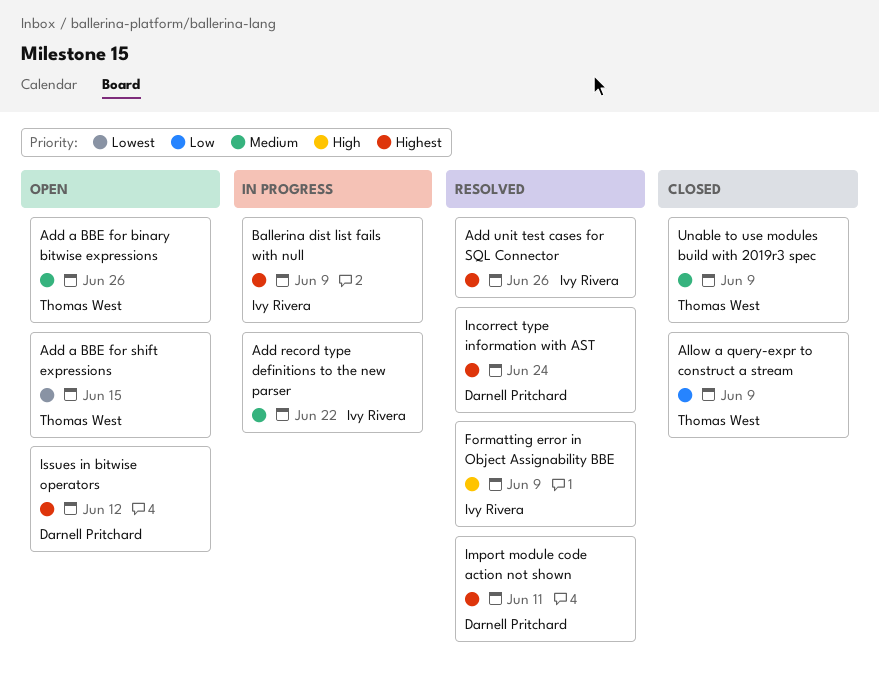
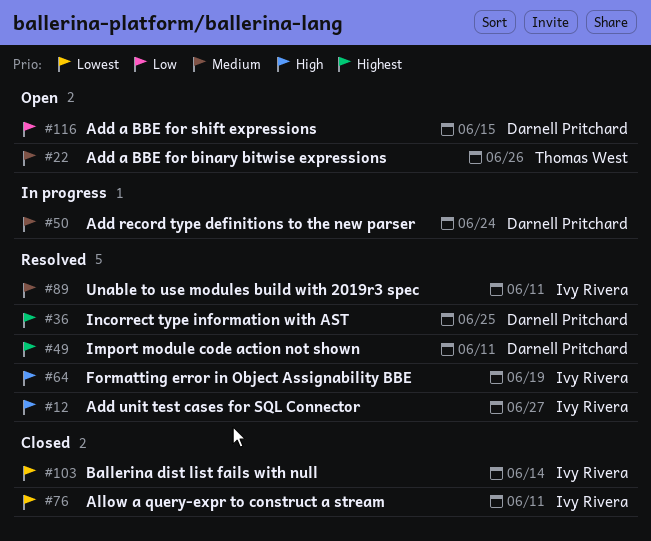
Add a BBE for shift expressions, owner: Thomas West -> Darnell Pritchard
Add a BBE for shift expressions, priority: Lowest -> Low
Add record type definitions to the new parser, owner: Ivy Rivera -> Darnell Pritchard
Add record type definitions to the new parser, due: Jun 22 -> Jun 24
Add unit test cases for SQL Connector, priority: Highest -> High
Add unit test cases for SQL Connector, due: Jun 26 -> Jun 27
Allow a query-expr to construct a stream, owner: Thomas West -> Ivy Rivera
Allow a query-expr to construct a stream, priority: Low -> Lowest
Allow a query-expr to construct a stream, due: Jun 9 -> Jun 11
Ballerina dist list fails with null, status: In progress -> Closed
Ballerina dist list fails with null, priority: Highest -> Lowest
Ballerina dist list fails with null, due: Jun 9 -> Jun 14
Formatting error in Object Assignability BBE, due: Jun 9 -> Jun 19
Incorrect type information with AST, due: Jun 24 -> Jun 25
Issues in bitwise operators: present -> none
Unable to use modules build with 2019r3 spec, status: Closed -> Resolved
Unable to use modules build with 2019r3 spec, owner: Thomas West -> Ivy Rivera
Unable to use modules build with 2019r3 spec, due: Jun 9 -> Jun 11

